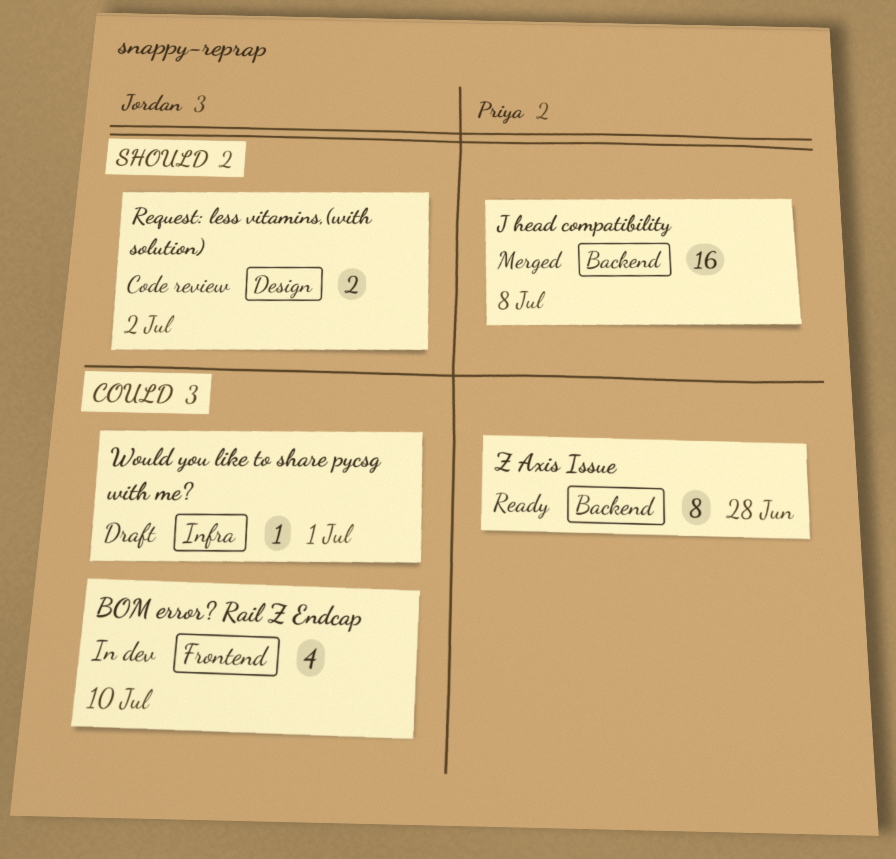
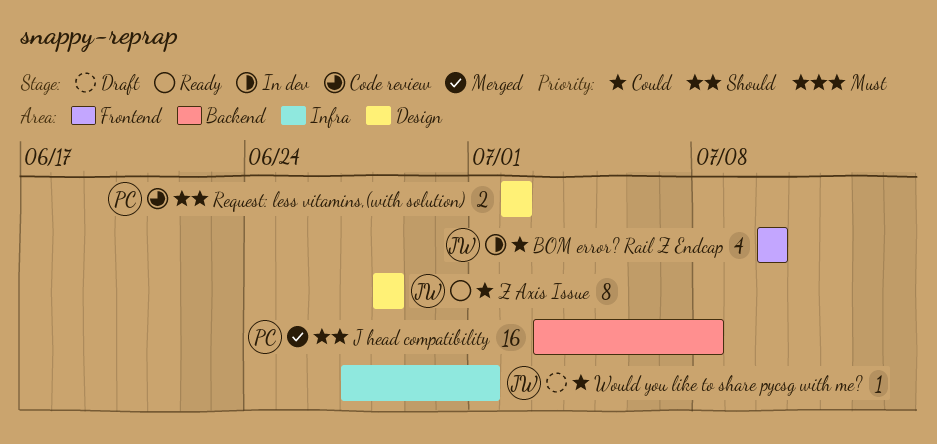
Request: less vitamins,(with solution), owner: Jordan -> Priya
Z Axis Issue, owner: Priya -> Jordan
Z Axis Issue, label: Backend -> Design

